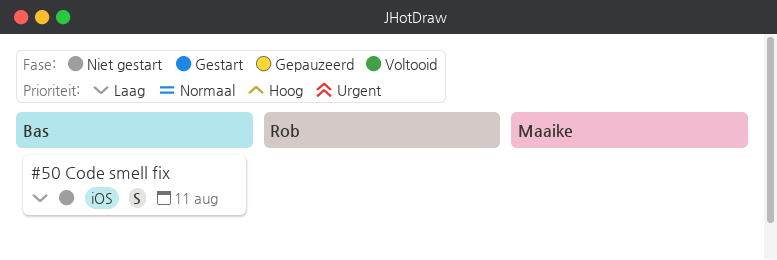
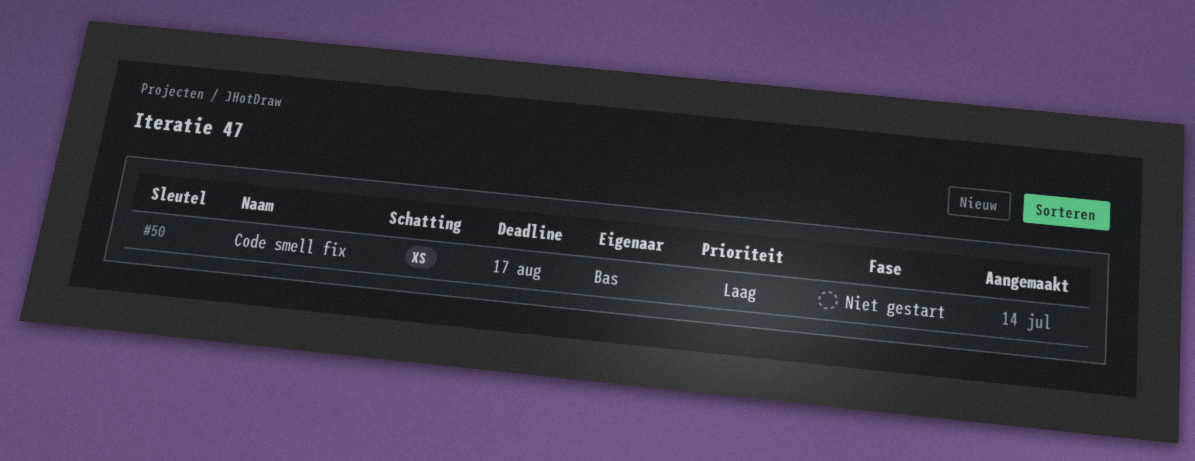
#50, estimate: S -> XS
#50, due: Aug 11 -> Aug 17

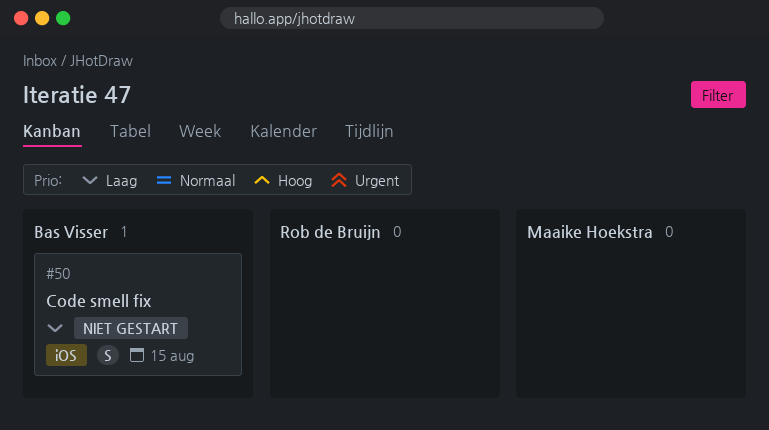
#50, estimate: XS -> S
#50, due: Aug 17 -> Aug 15

